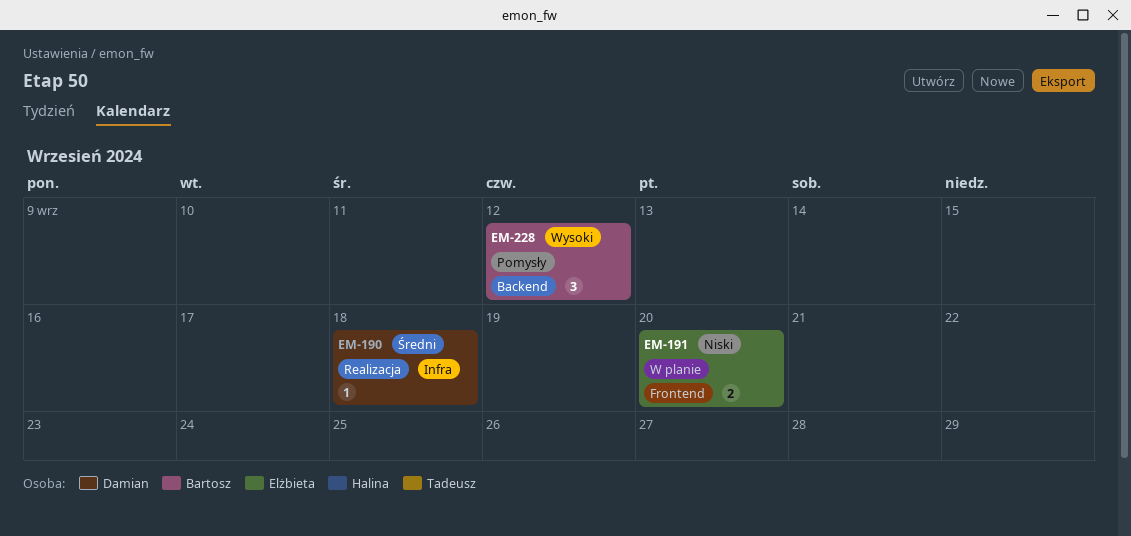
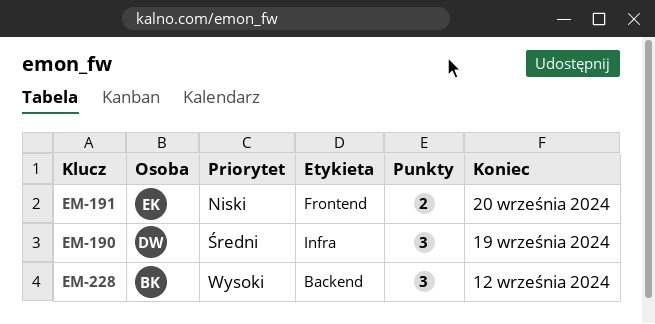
EM-190, estimate: 1 -> 3
EM-190, due: Sep 18 -> Sep 19

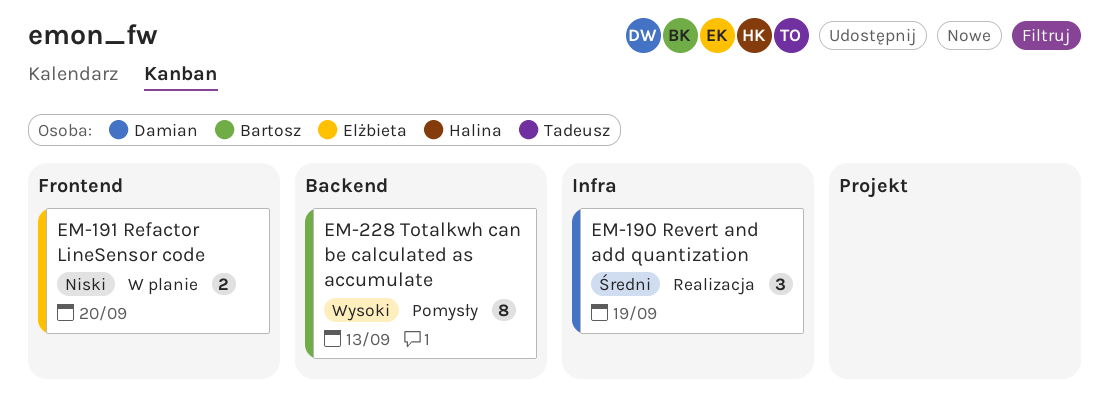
EM-228, estimate: 3 -> 8
EM-228, due: Sep 12 -> Sep 13

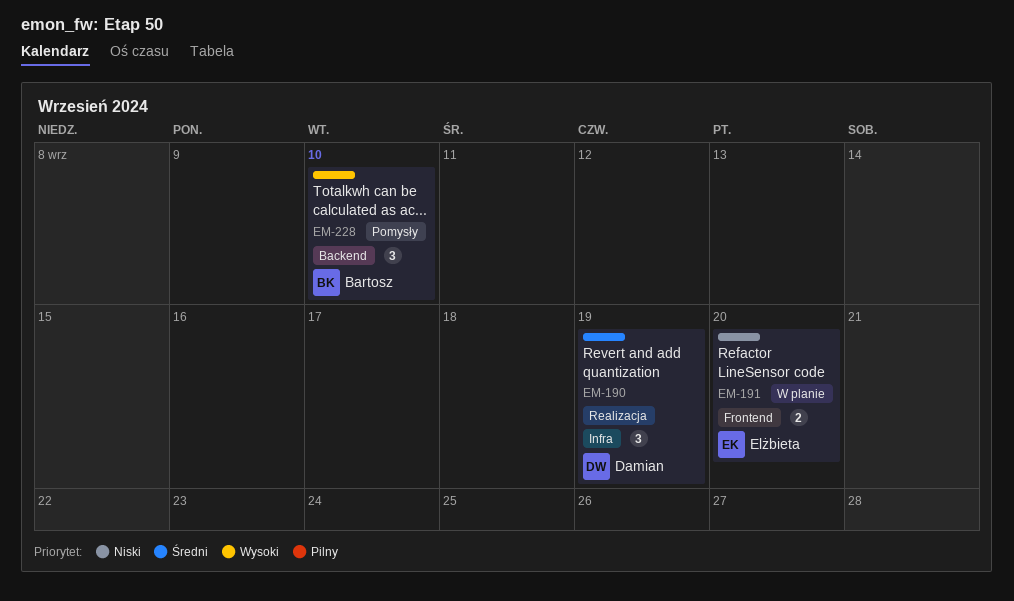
EM-228, estimate: 8 -> 3
EM-228, due: Sep 13 -> Sep 10

